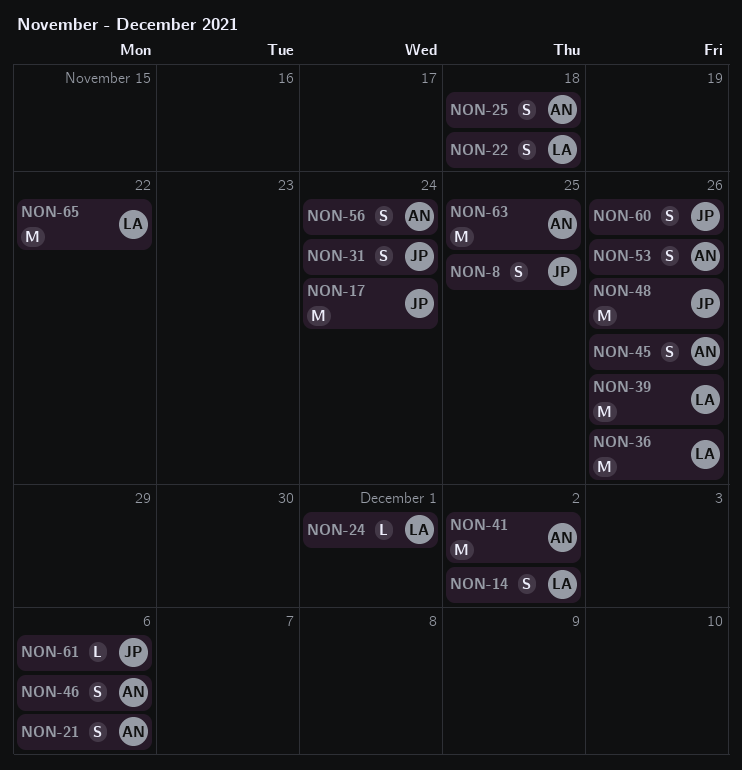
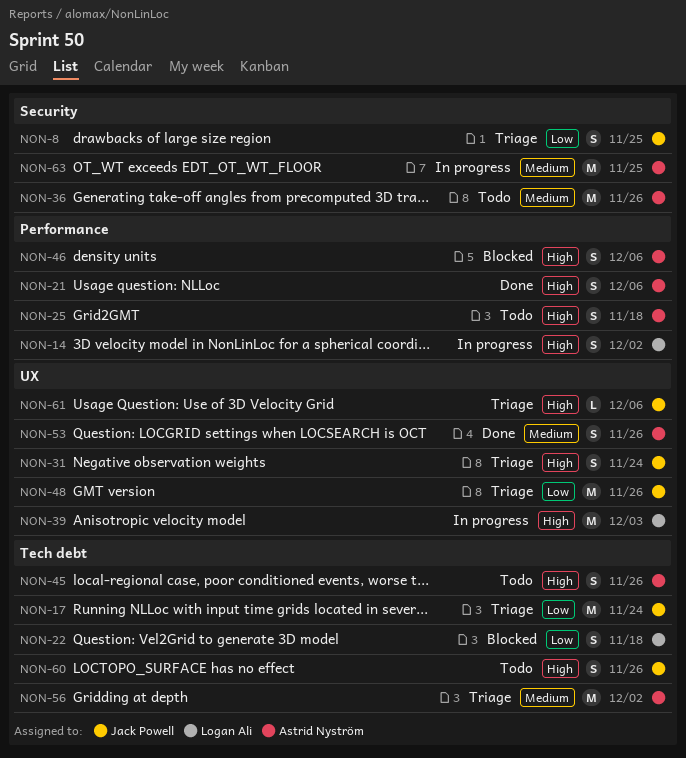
NON-24: present -> none
NON-36, owner: Logan Ali -> Astrid Nyström
NON-39, due: Nov 26 -> Dec 3
NON-41: present -> none
NON-56, estimate: S -> M
NON-56, due: Nov 24 -> Dec 2
NON-65: present -> none

